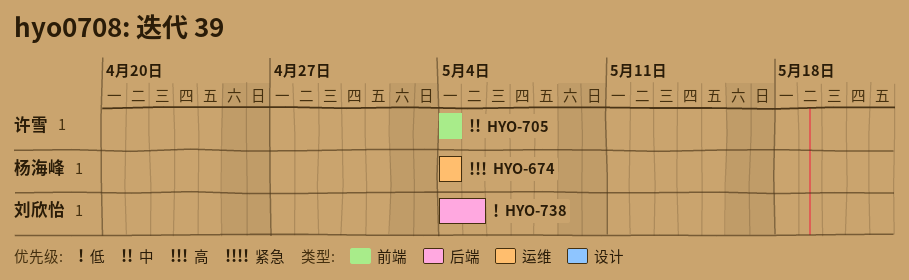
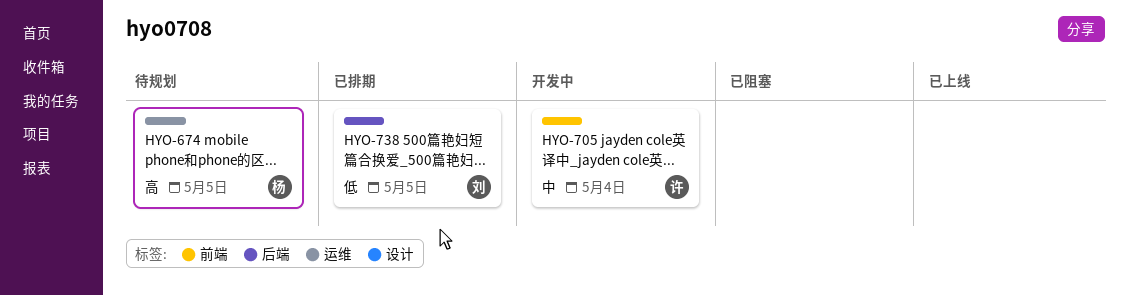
HYO-674, due: May 4 -> May 5

